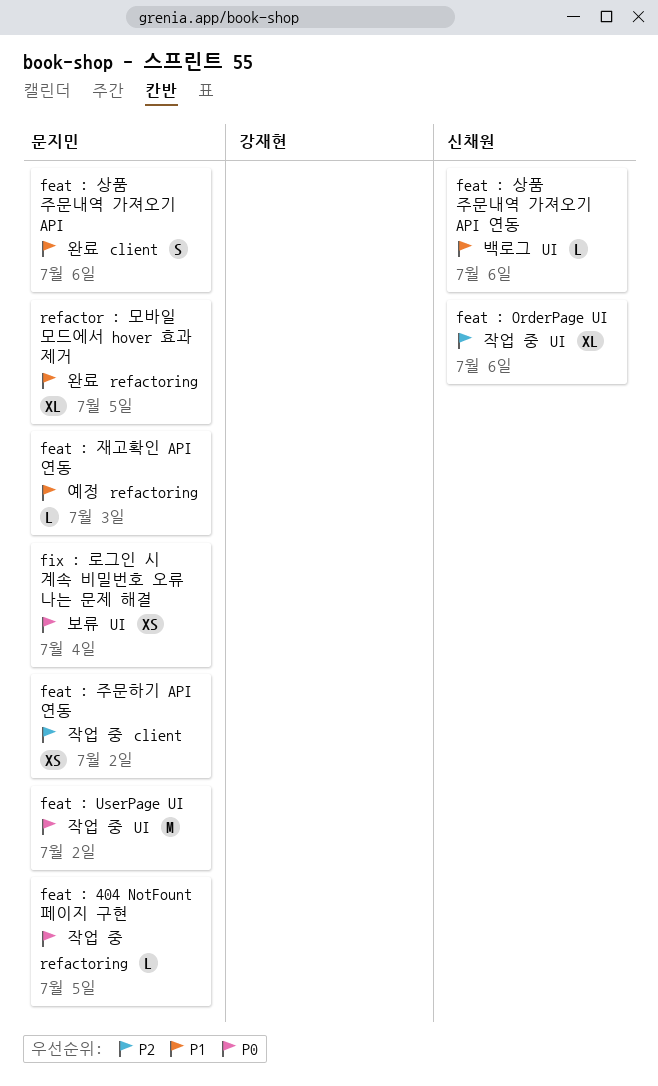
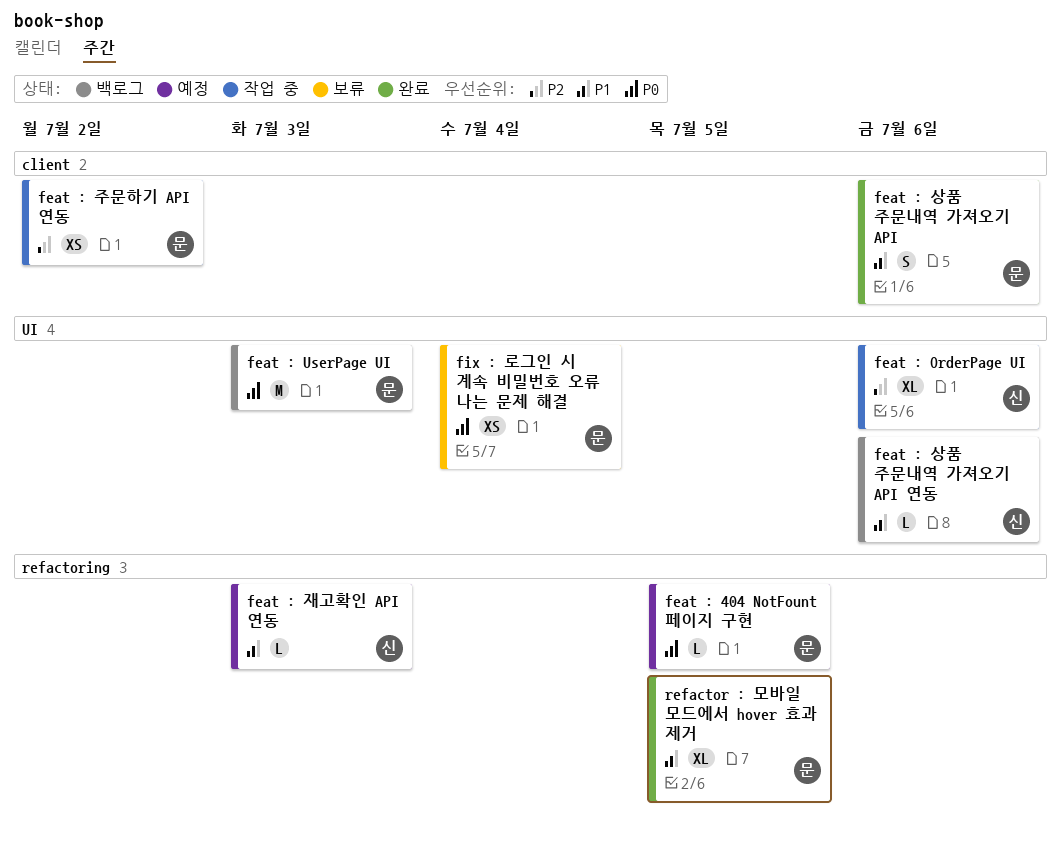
feat : 404 NotFount 페이지 구현, status: 작업 중 -> 예정
feat : UserPage UI, status: 작업 중 -> 백로그
feat : UserPage UI, due: Jul 2 -> Jul 3
feat : 재고확인 API 연동, owner: 문지민 -> 신채원

